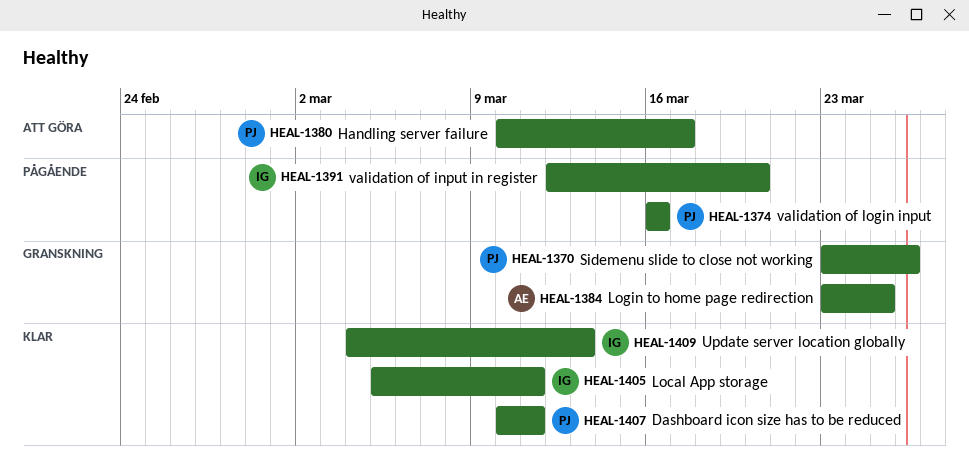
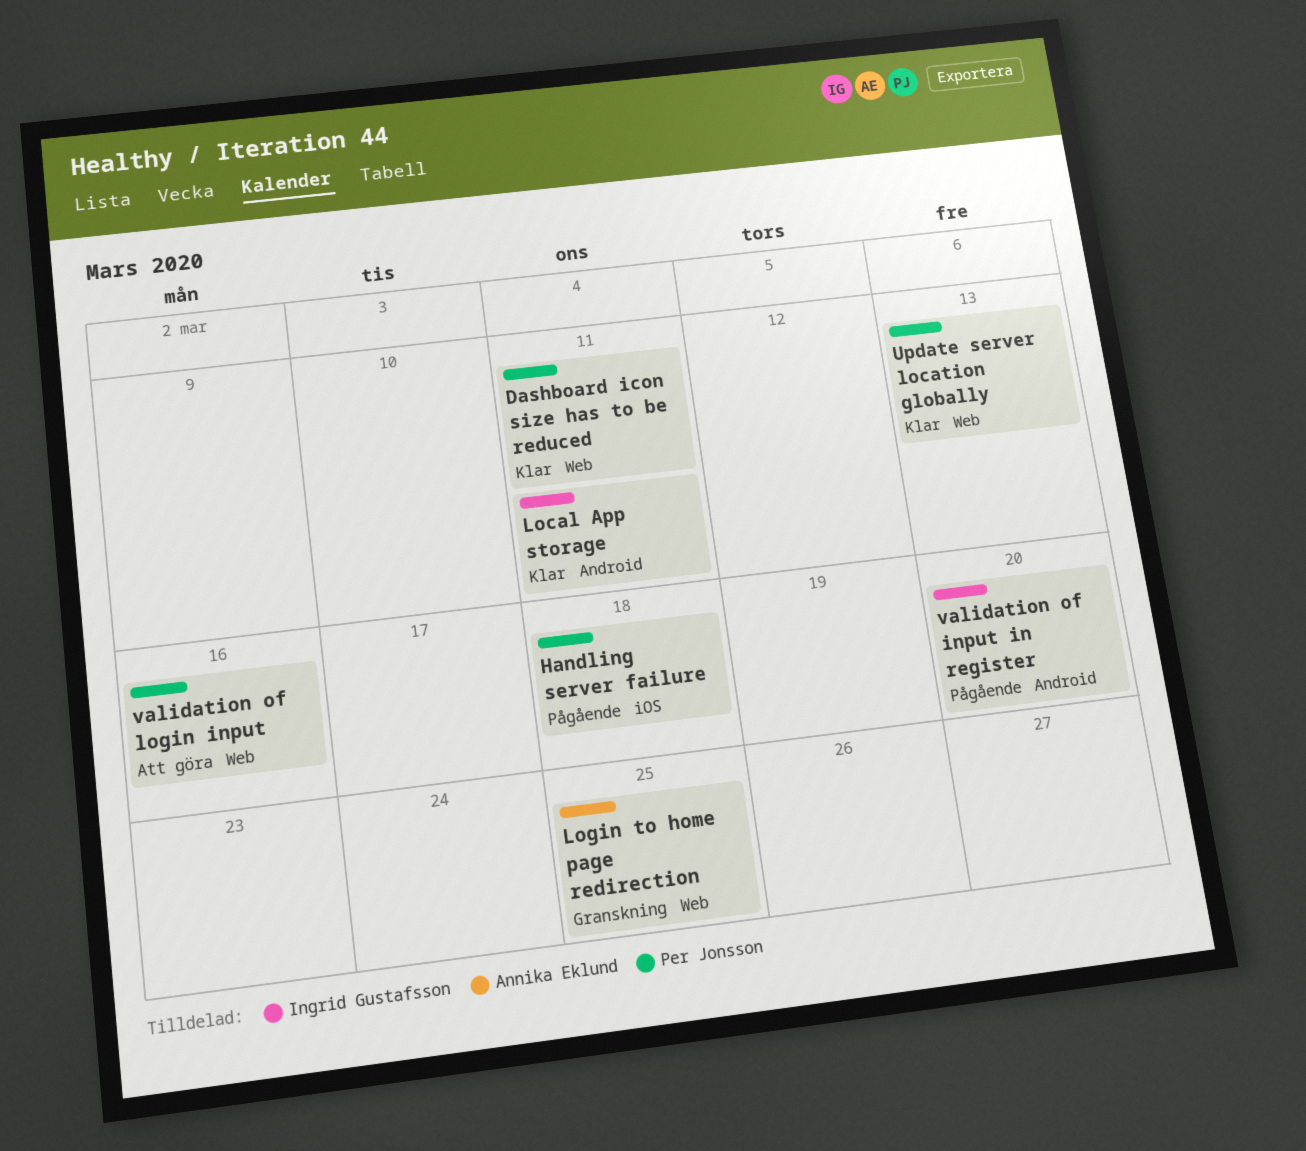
Handling server failure, status: Att göra -> Pågående
Handling server failure, due: Mar 17 -> Mar 18
Sidemenu slide to close not working: present -> none
Update server location globally, owner: Ingrid Gustafsson -> Per Jonsson
validation of login input, status: Pågående -> Att göra

